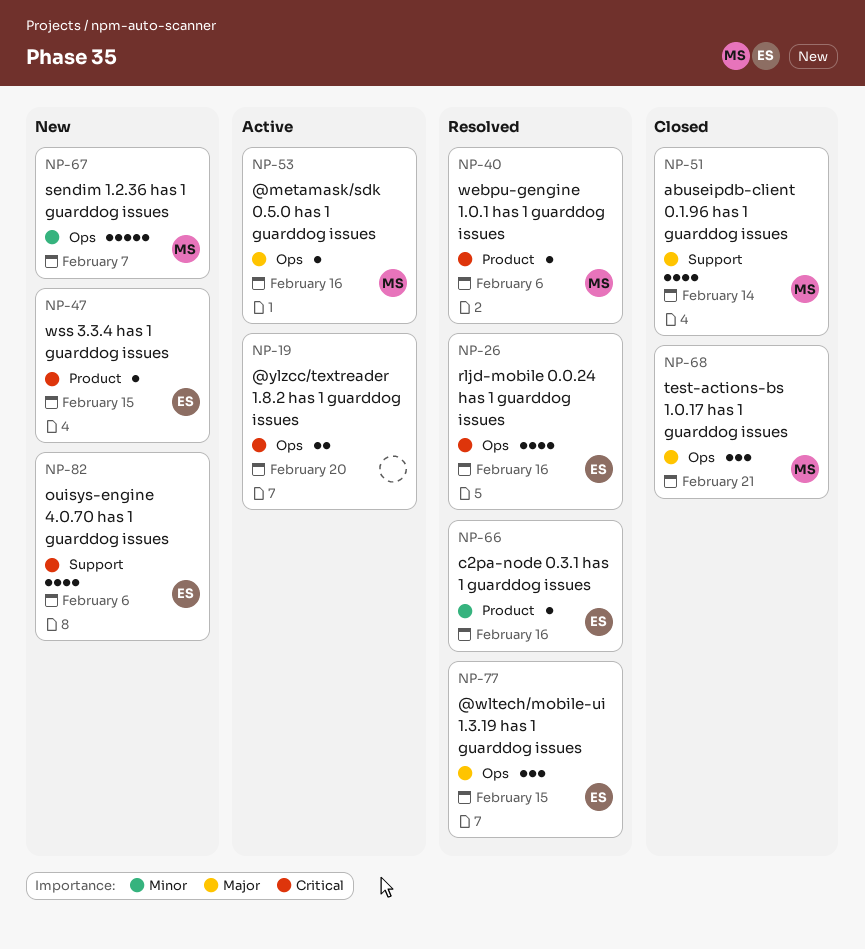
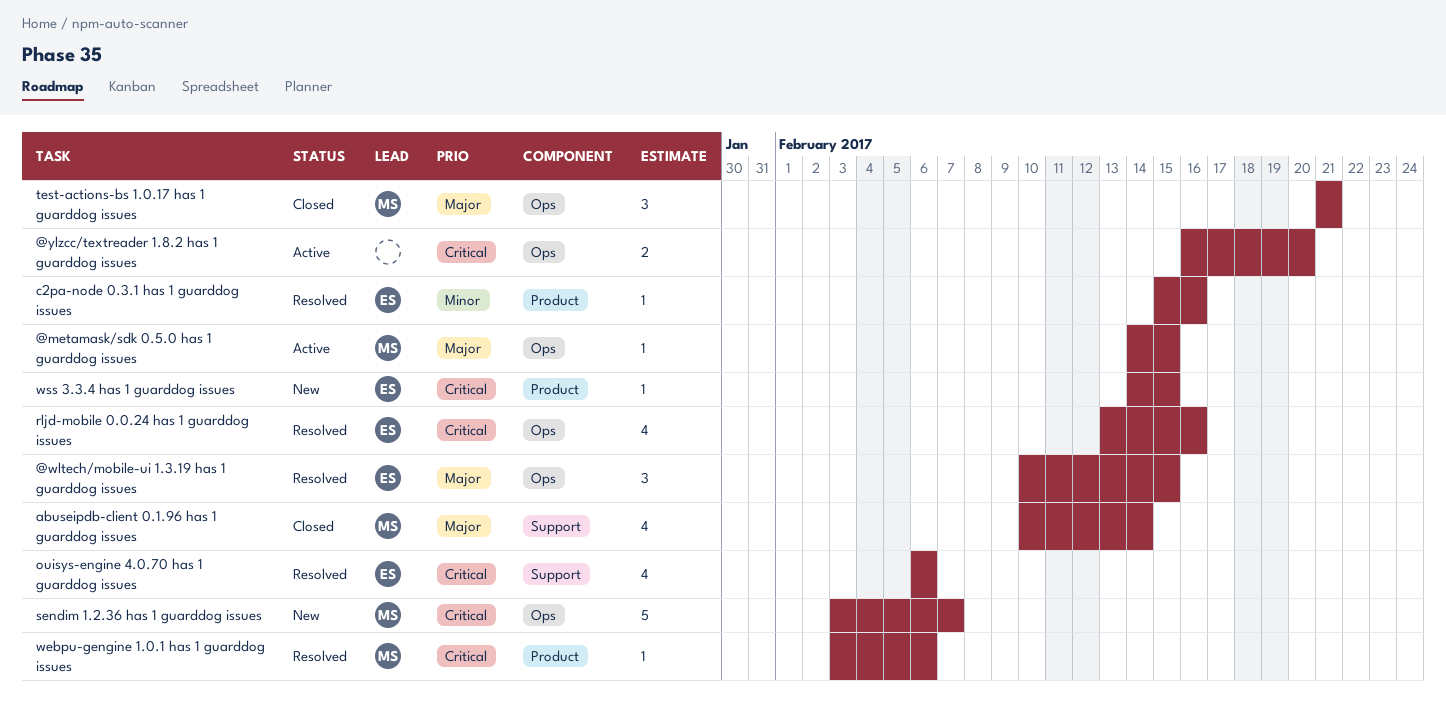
@metamask/sdk 0.5.0 has 1 guarddog issues, due: Feb 16 -> Feb 15
ouisys-engine 4.0.70 has 1 guarddog issues, status: New -> Resolved
sendim 1.2.36 has 1 guarddog issues, priority: Minor -> Critical

